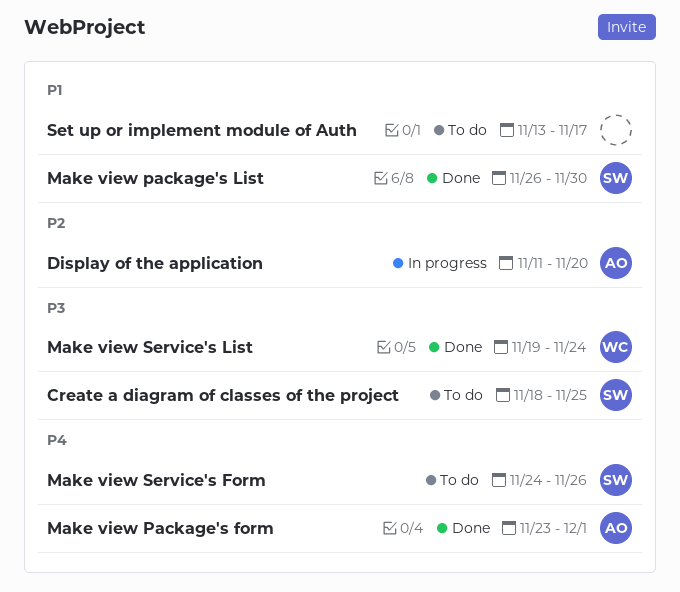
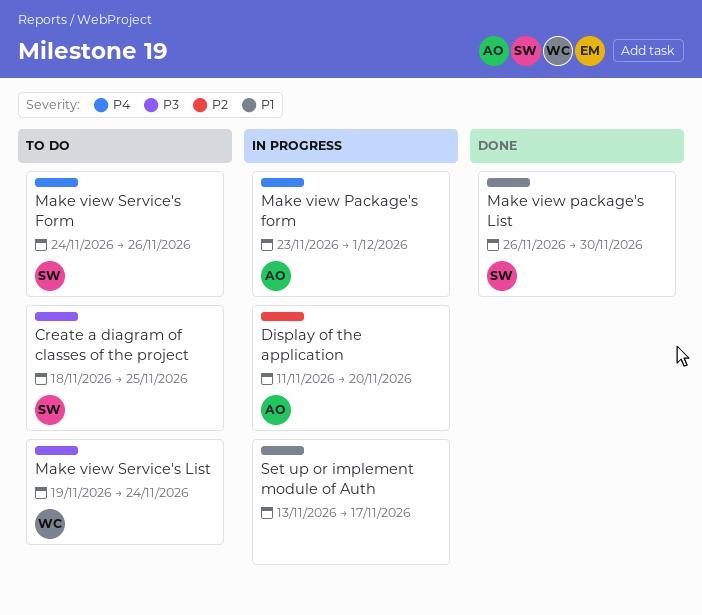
Make view Package's form, status: Done -> In progress
Make view Service's List, status: Done -> To do
Set up or implement module of Auth, status: To do -> In progress

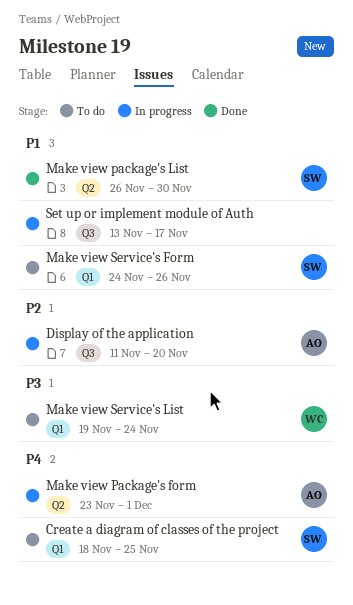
Create a diagram of classes of the project, priority: P3 -> P4
Make view Service's Form, priority: P4 -> P1

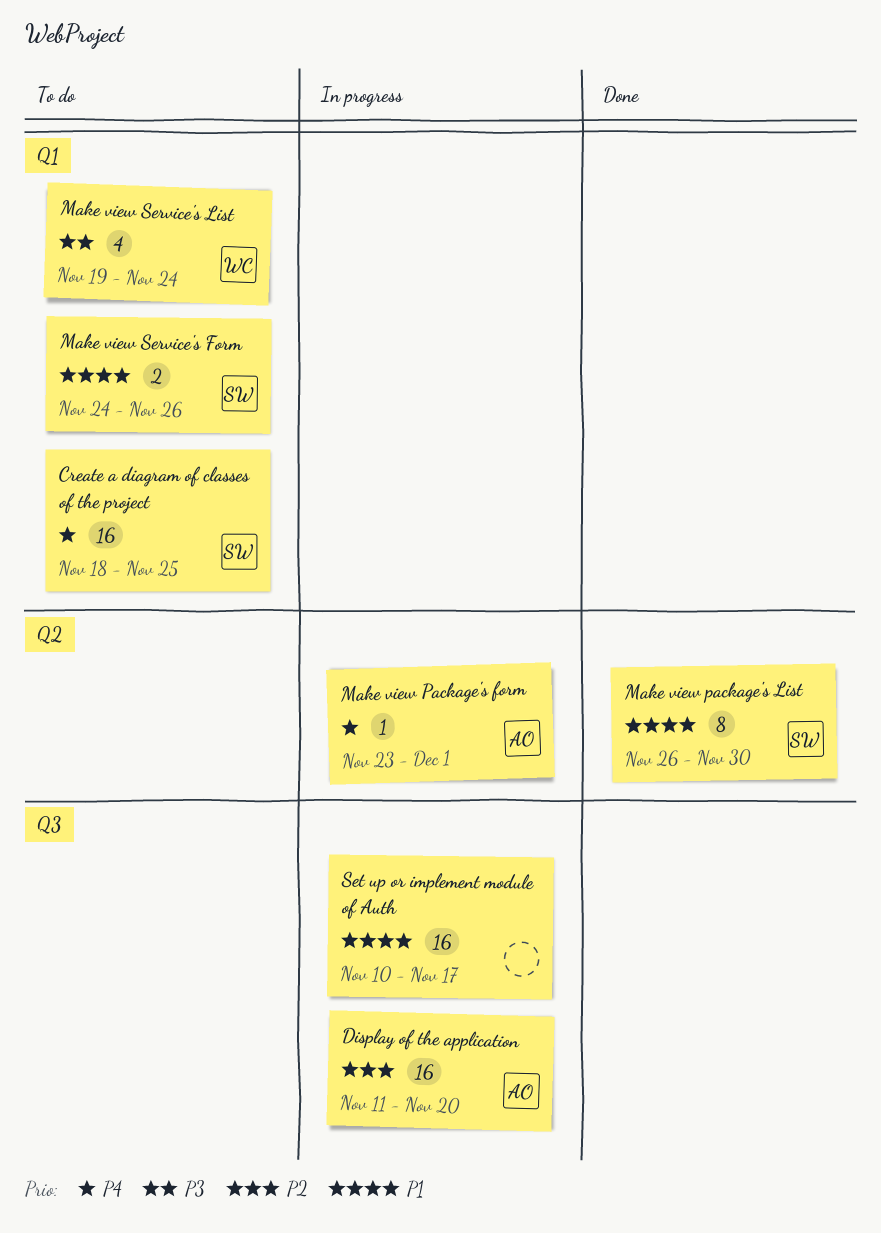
Set up or implement module of Auth, start: Nov 13 -> Nov 10

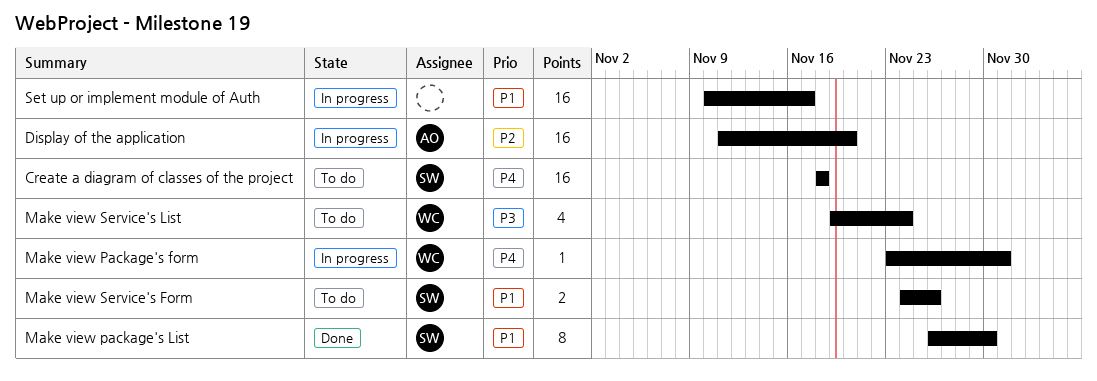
Create a diagram of classes of the project, due: Nov 25 -> Nov 18
Make view Package's form, owner: AO -> WC

